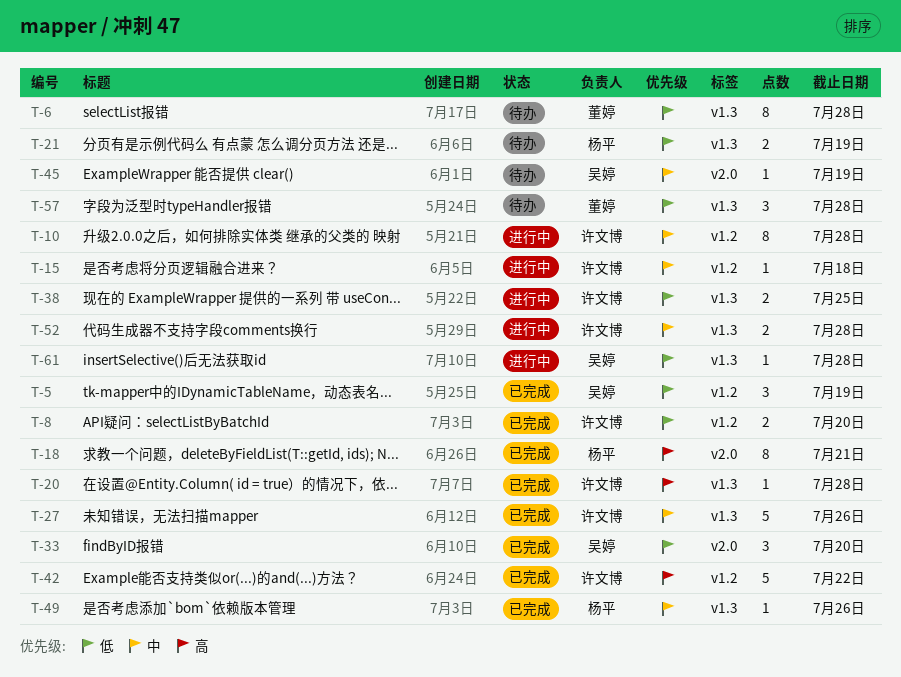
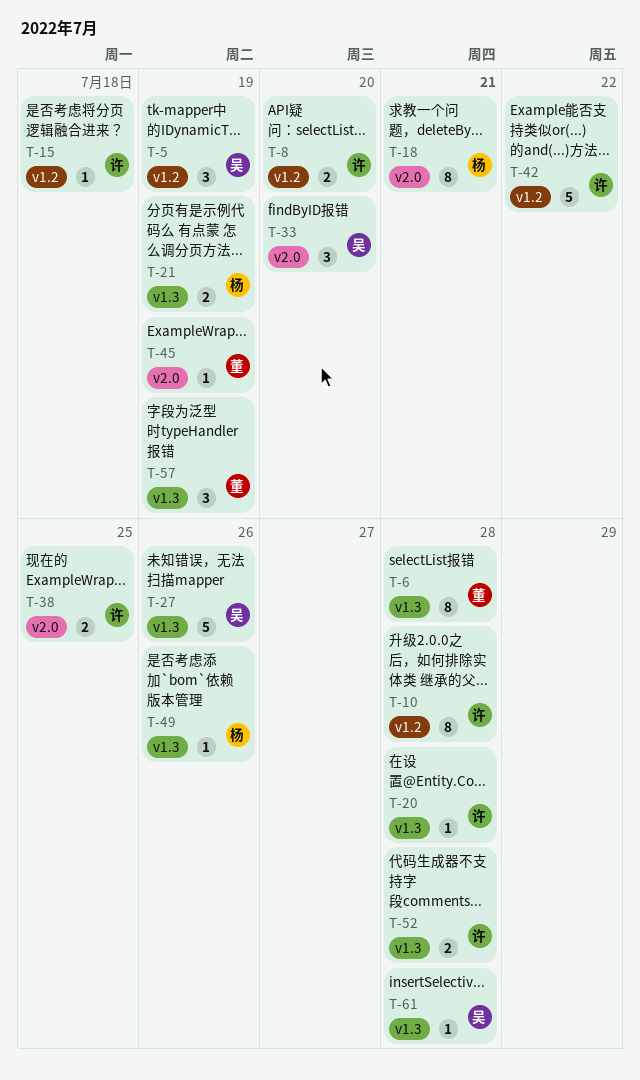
T-27, owner: 许文博 -> 吴婷
T-38, label: v1.3 -> v2.0
T-45, owner: 吴婷 -> 董婷
T-57, due: Jul 28 -> Jul 19

